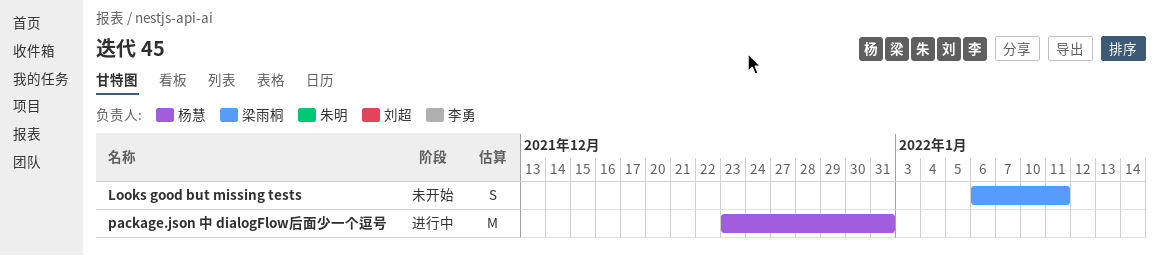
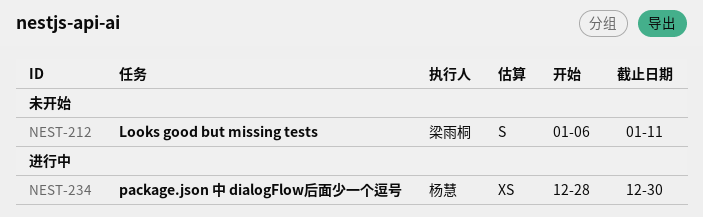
package.json 中 dialogFlow后面少一个逗号, estimate: M -> XS
package.json 中 dialogFlow后面少一个逗号, start: Dec 23 -> Dec 28
package.json 中 dialogFlow后面少一个逗号, due: Dec 31 -> Dec 30

